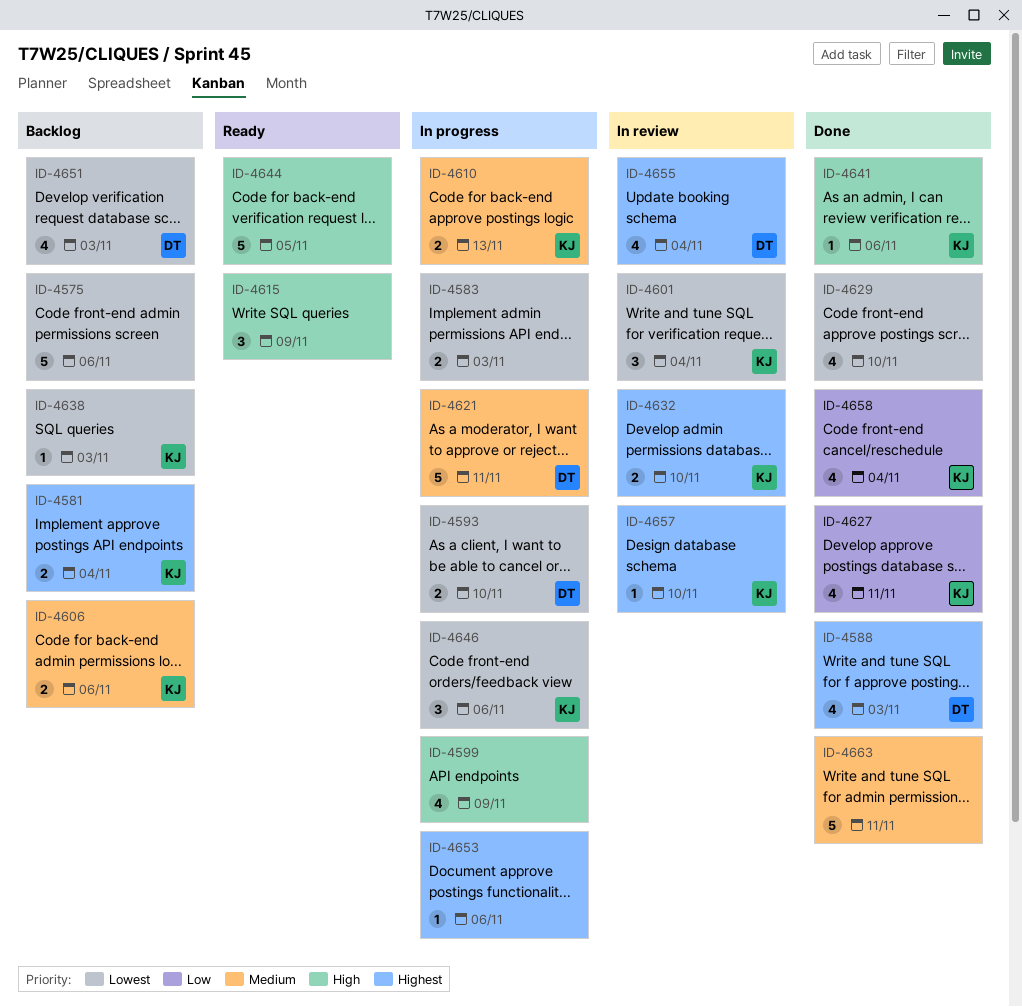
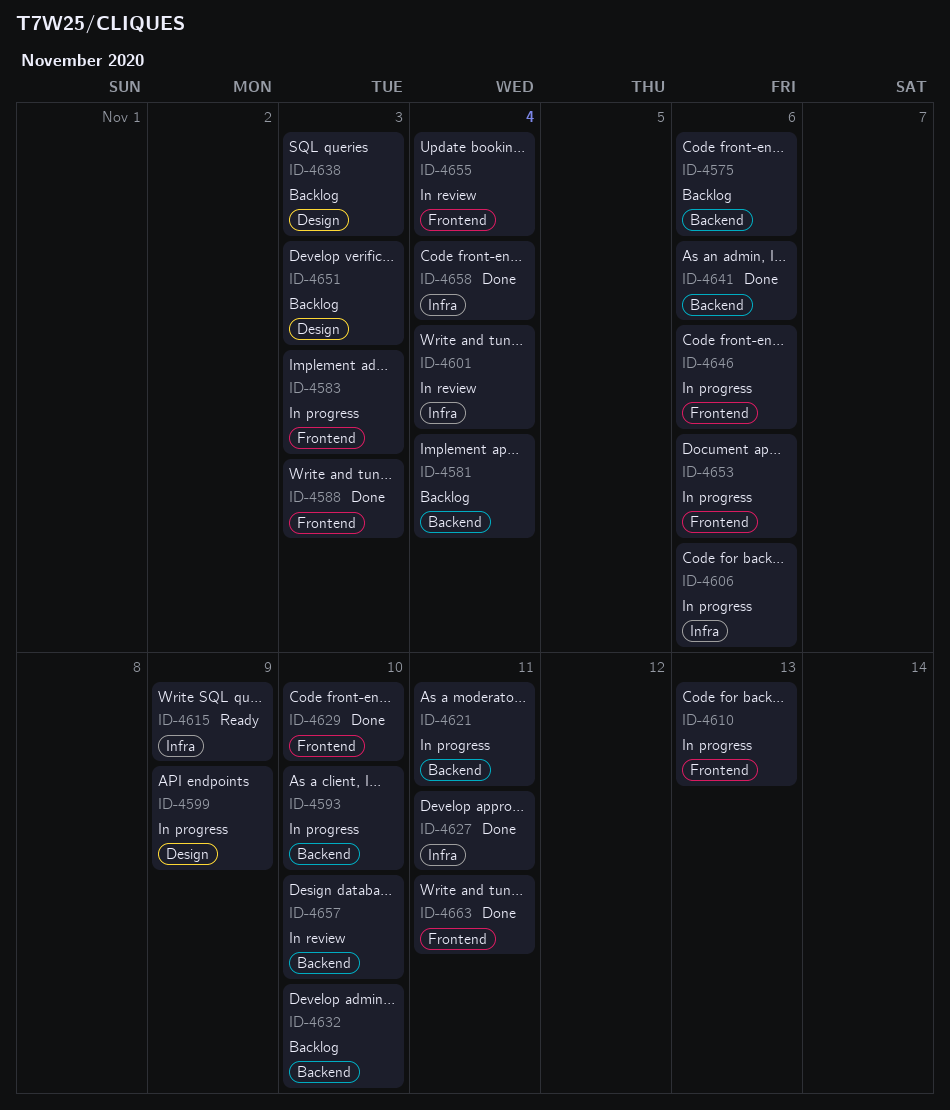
ID-4606, status: Backlog -> In progress
ID-4632, status: In review -> Backlog
ID-4644: present -> none

